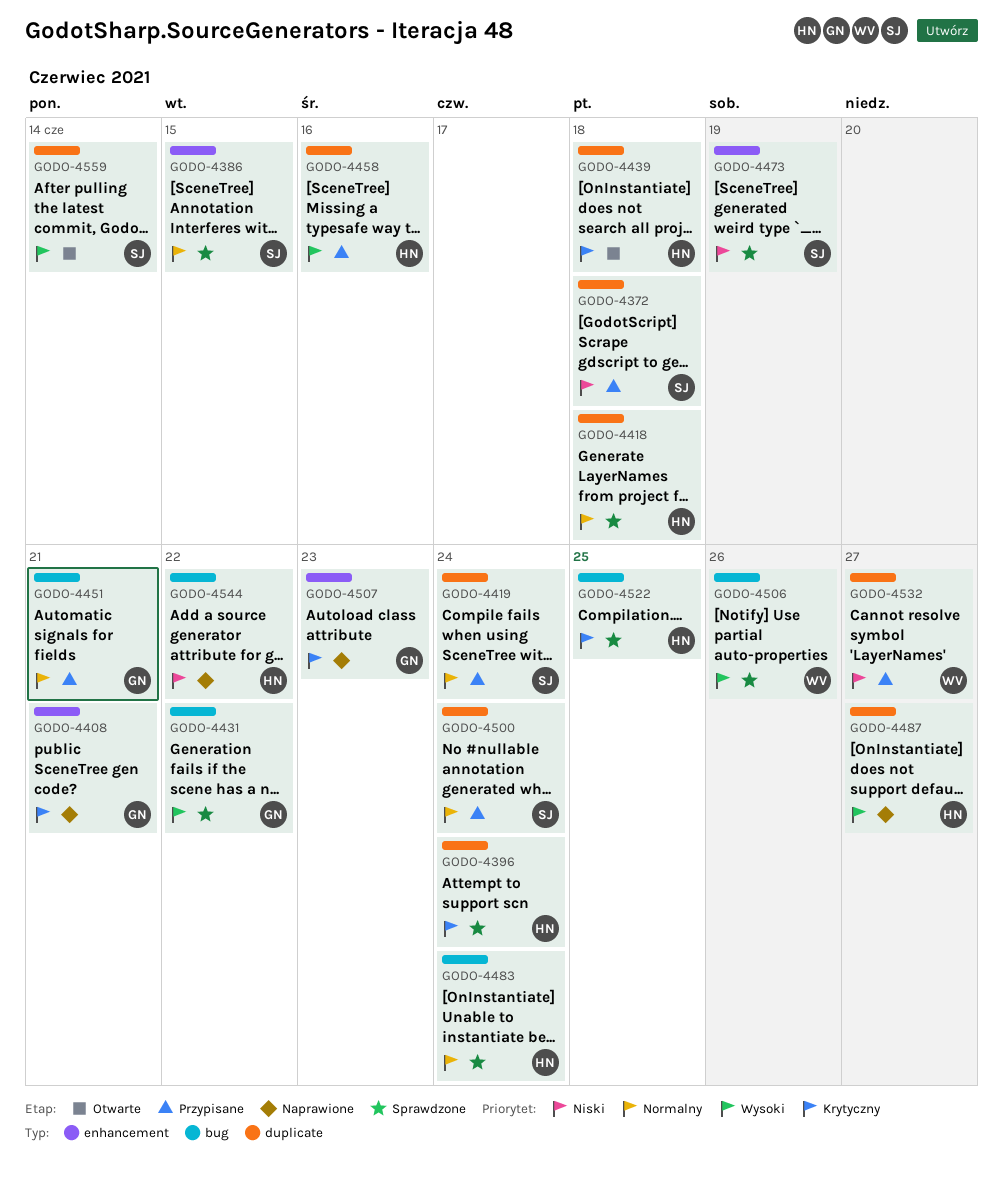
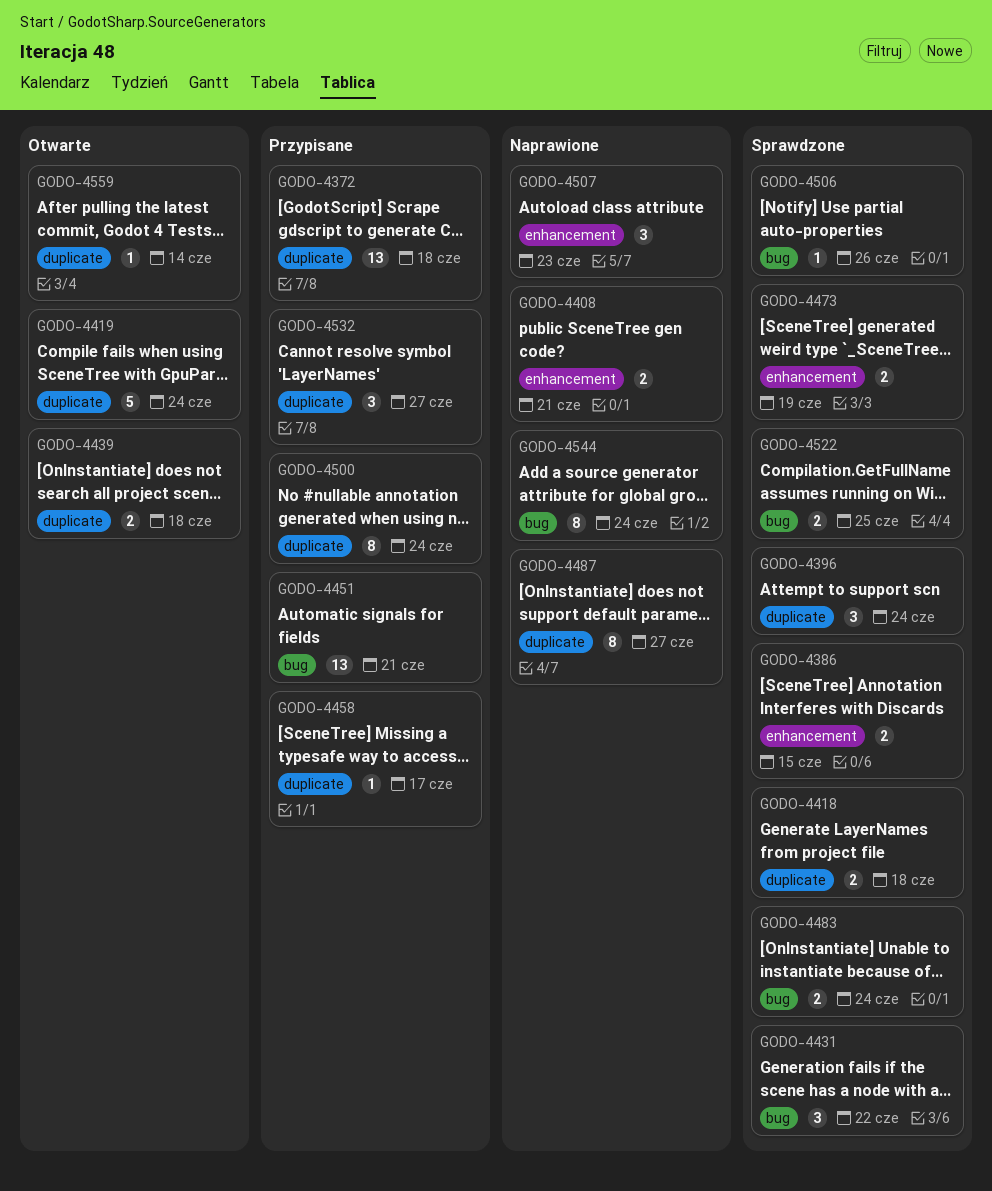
GODO-4419, status: Przypisane -> Otwarte
GODO-4458, due: Jun 16 -> Jun 17
GODO-4544, due: Jun 22 -> Jun 24

